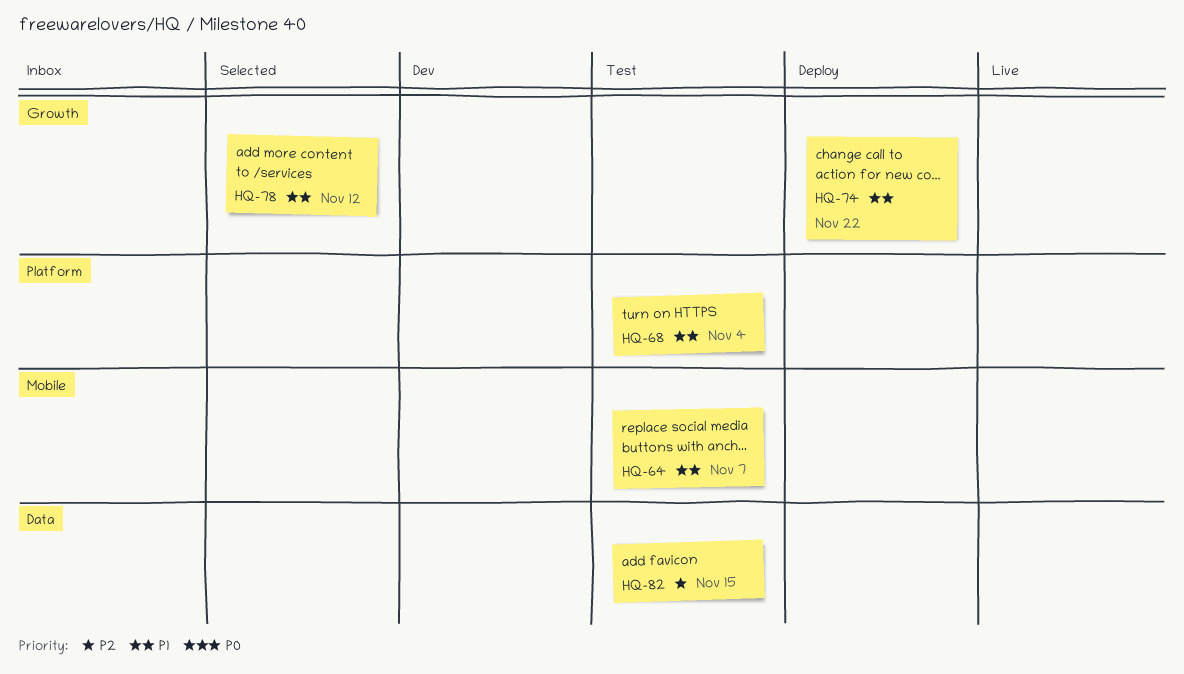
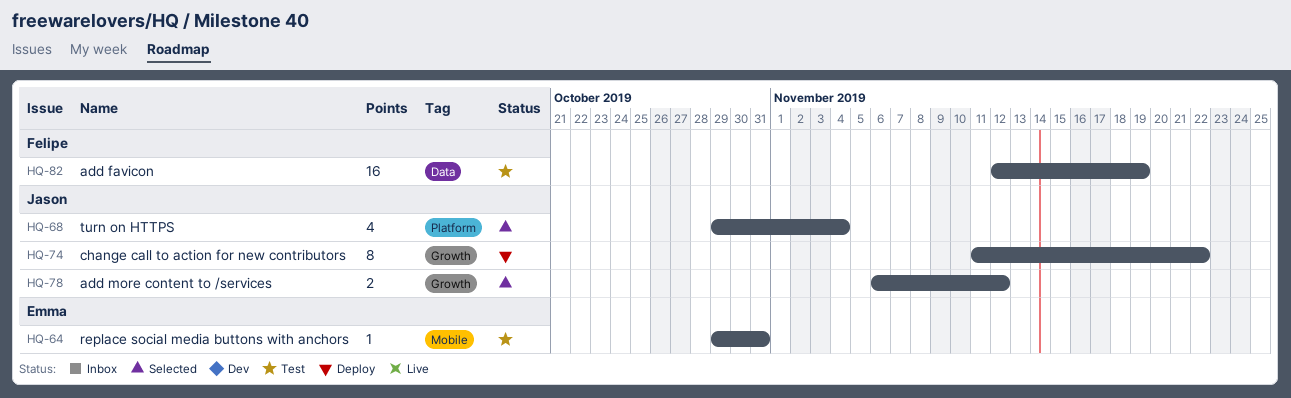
HQ-64, due: Nov 7 -> Oct 31
HQ-68, status: Test -> Selected
HQ-82, due: Nov 15 -> Nov 19

